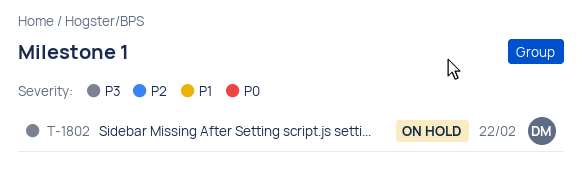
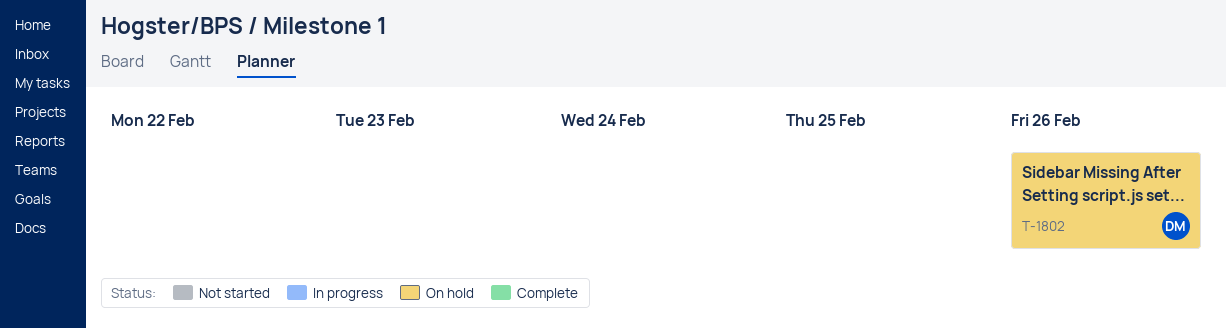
T-1802, due: Feb 22 -> Feb 26

